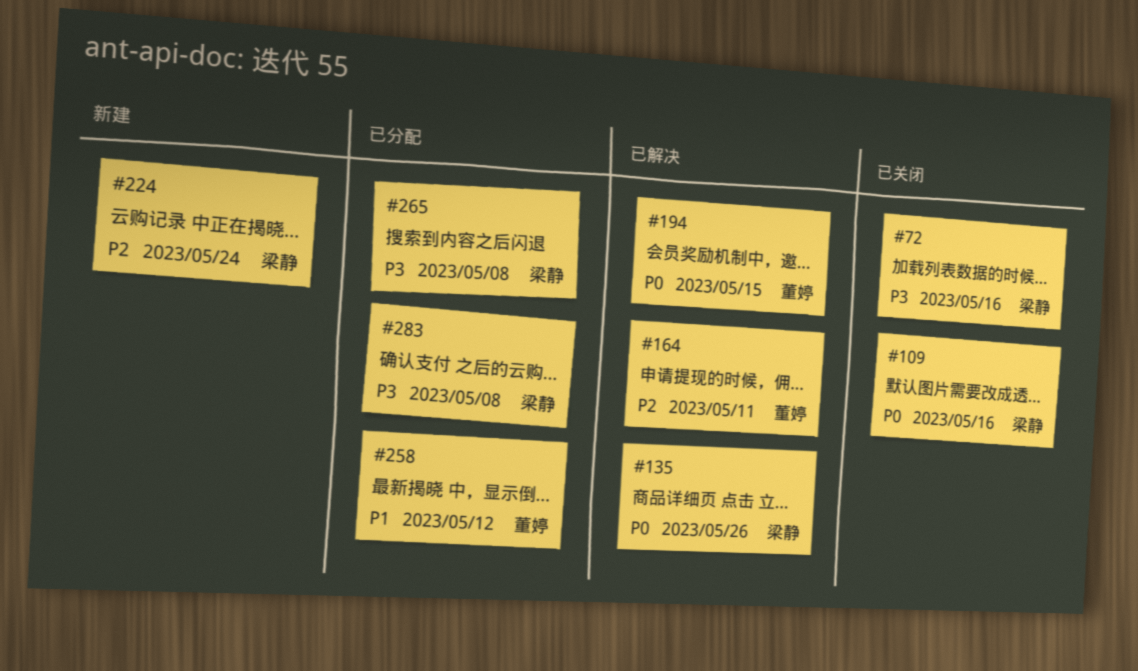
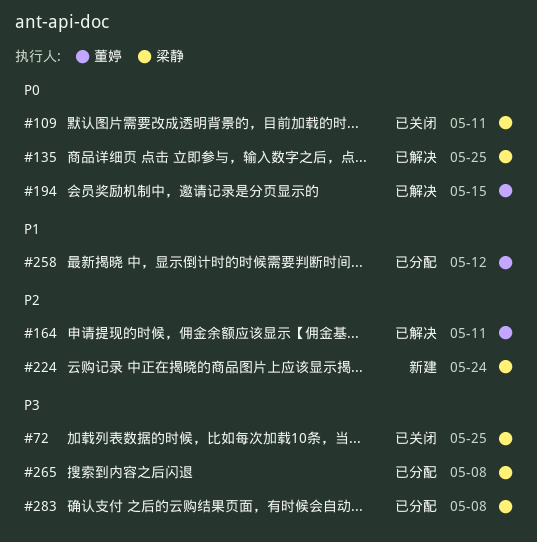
#72, due: May 16 -> May 25
#109, due: May 16 -> May 11
#135, due: May 26 -> May 25

